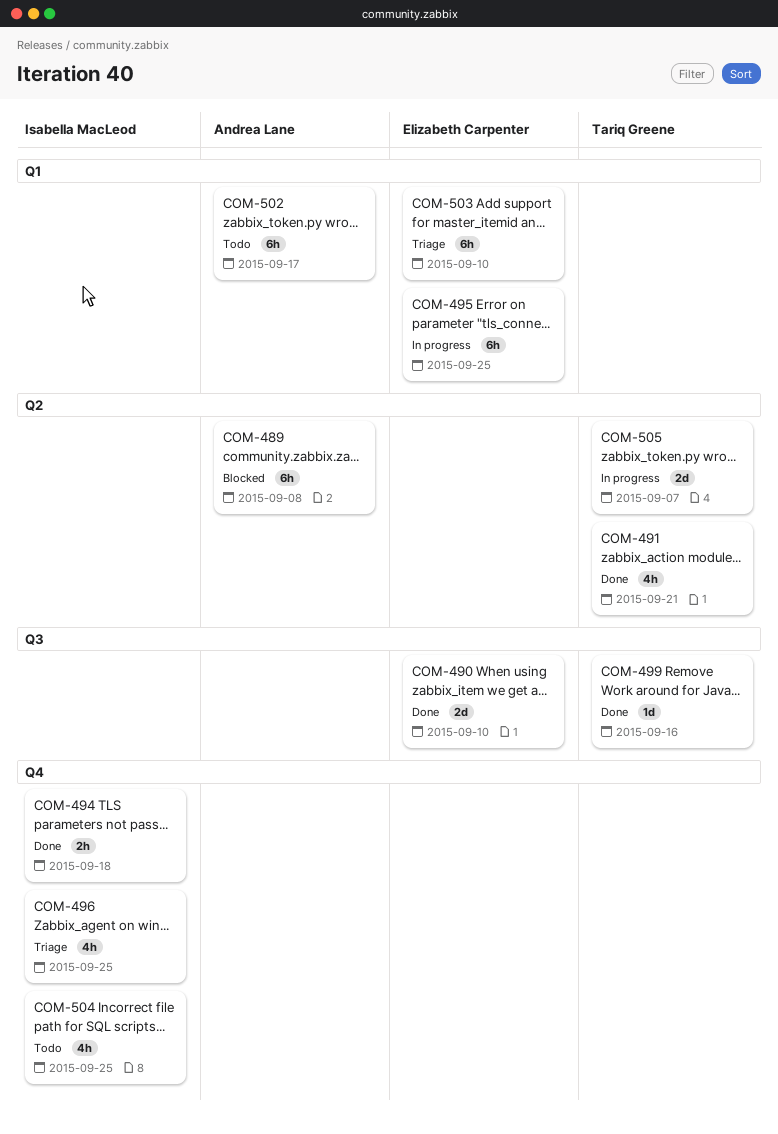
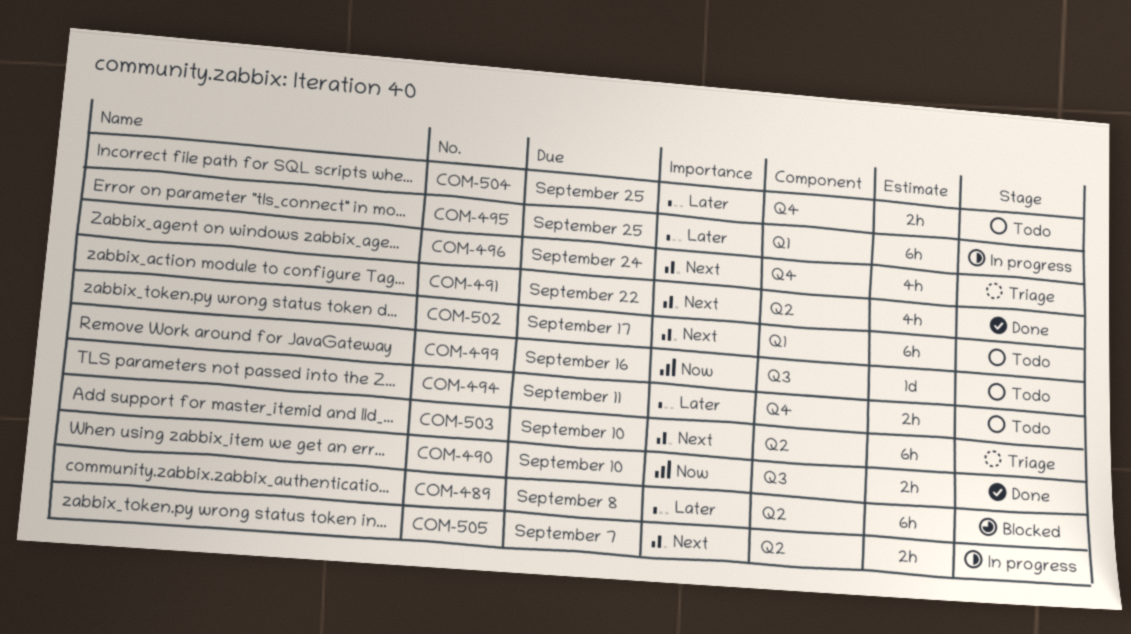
COM-490, estimate: 2d -> 2h
COM-491, due: Sep 21 -> Sep 22
COM-494, status: Done -> Todo
COM-494, due: Sep 18 -> Sep 11
COM-496, due: Sep 25 -> Sep 24
COM-499, status: Done -> Todo
COM-503, label: Q1 -> Q2
COM-504, estimate: 4h -> 2h
COM-505, estimate: 2d -> 2h

